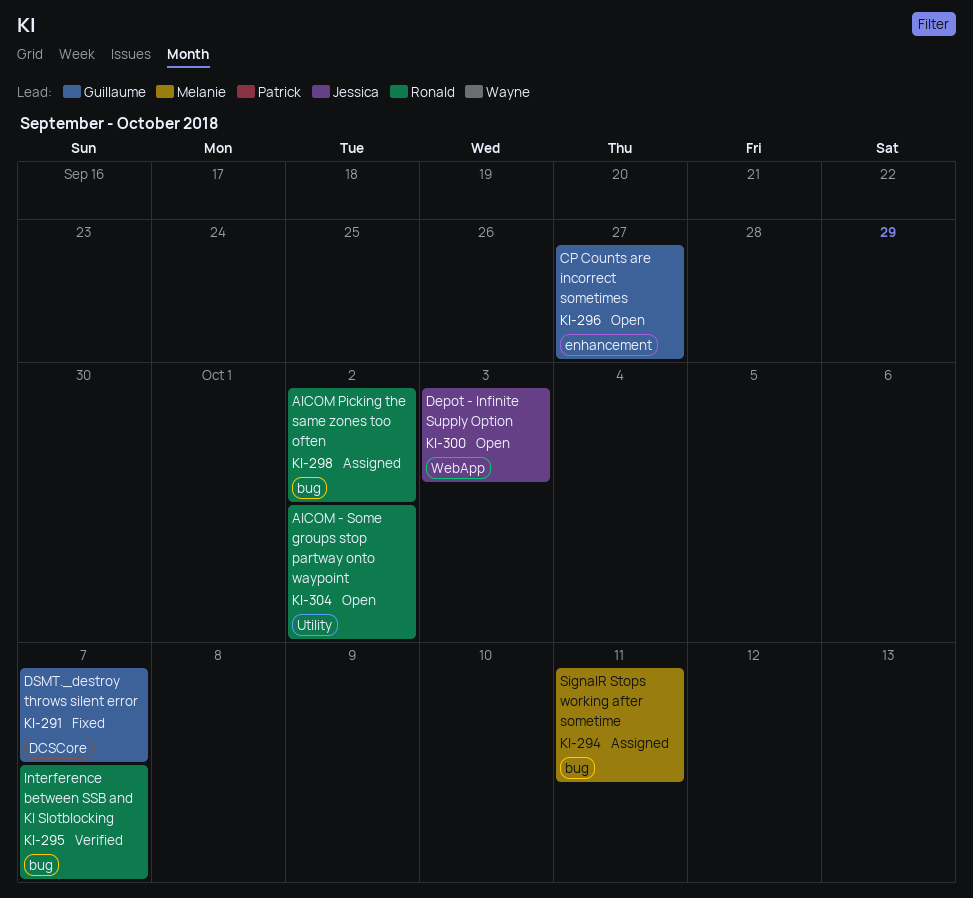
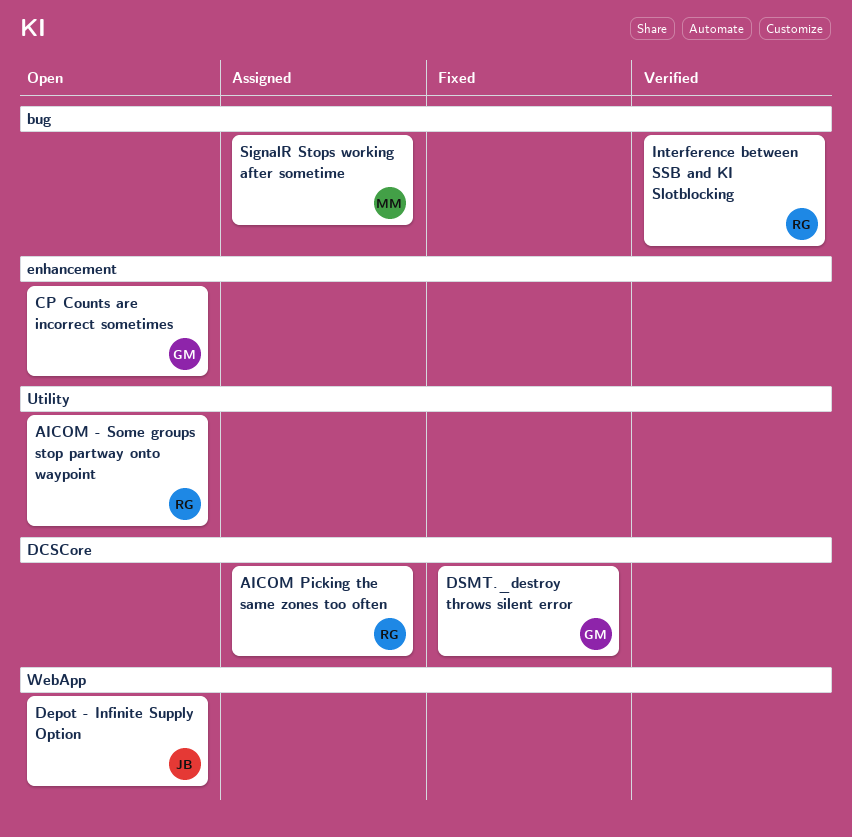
AICOM Picking the same zones too often, label: bug -> DCSCore

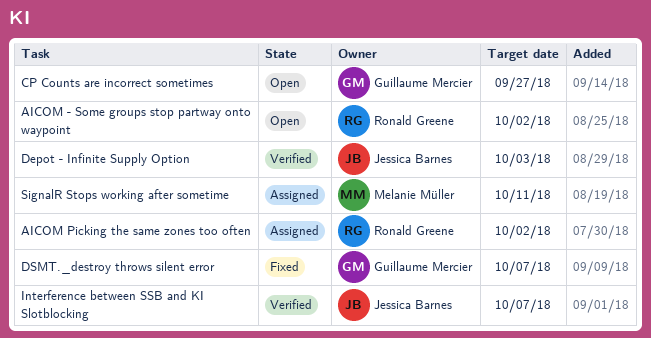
Depot - Infinite Supply Option, status: Open -> Verified
Interference between SSB and KI Slotblocking, owner: Ronald Greene -> Jessica Barnes

